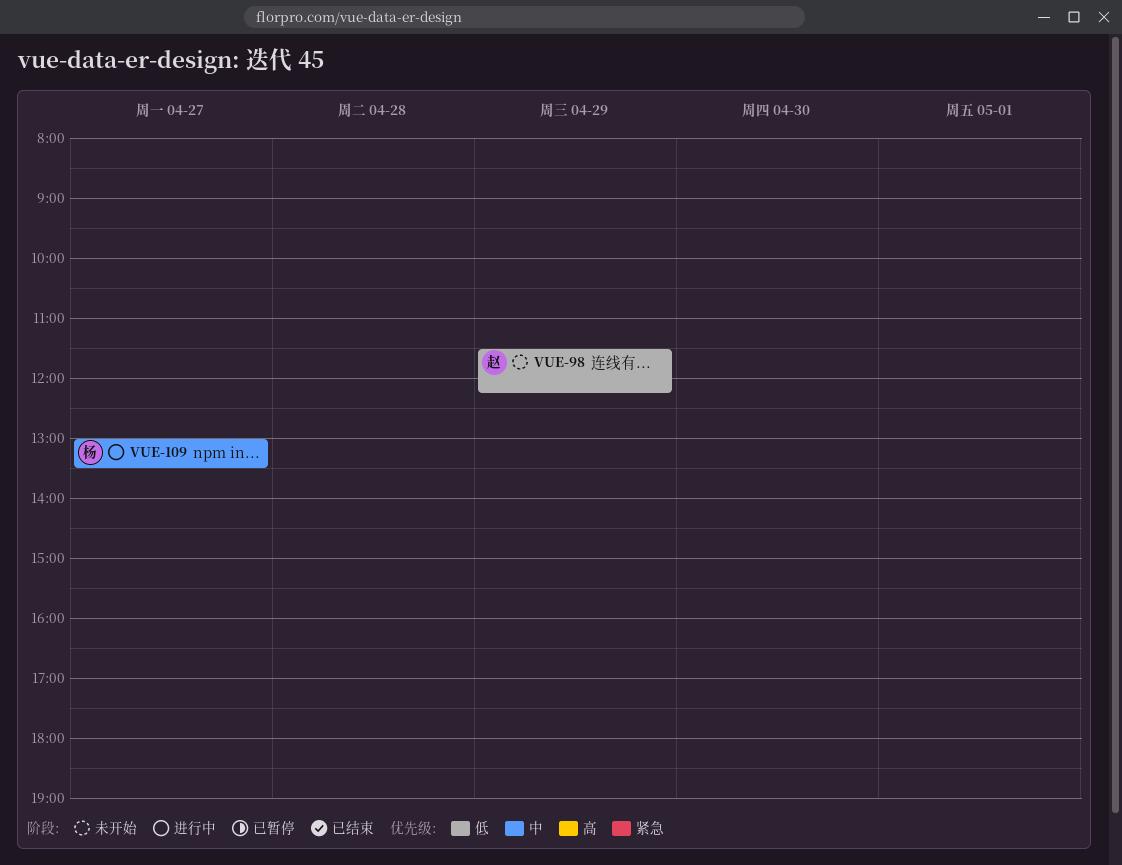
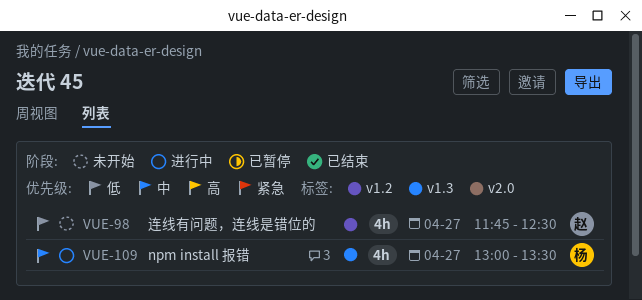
VUE-98, day: Apr 29 -> Apr 27
VUE-98, begins: 11:30 -> 11:45
VUE-98, ends: 12:15 -> 12:30

